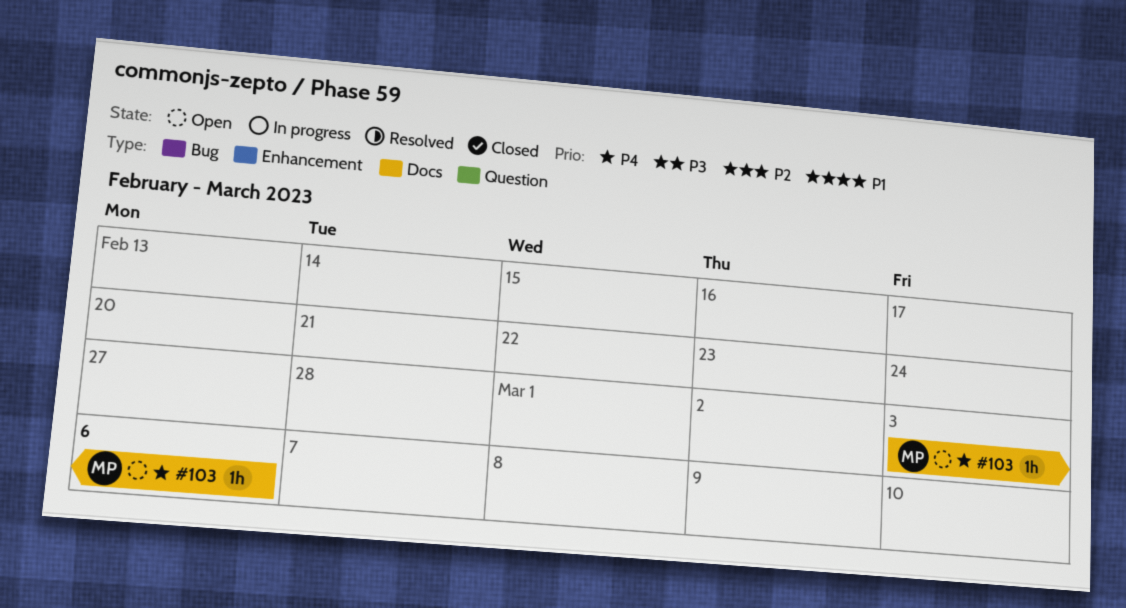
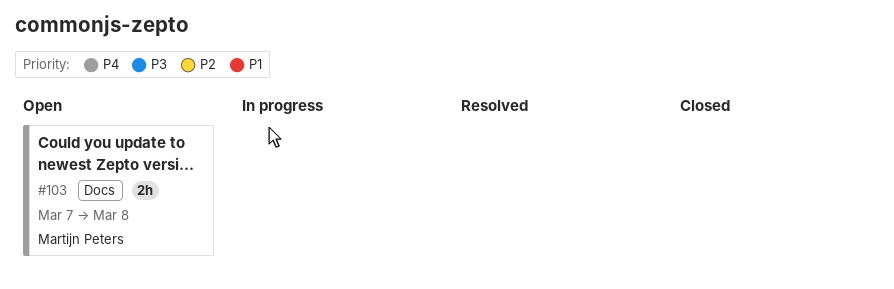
#103, estimate: 1h -> 2h
#103, start: Mar 3 -> Mar 7
#103, due: Mar 6 -> Mar 8

